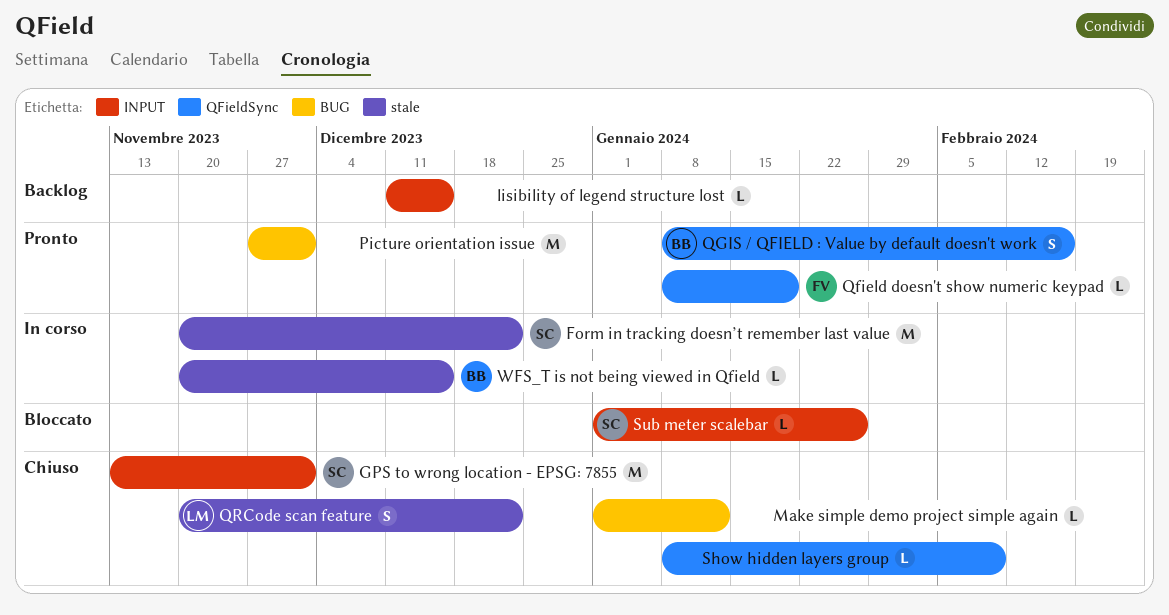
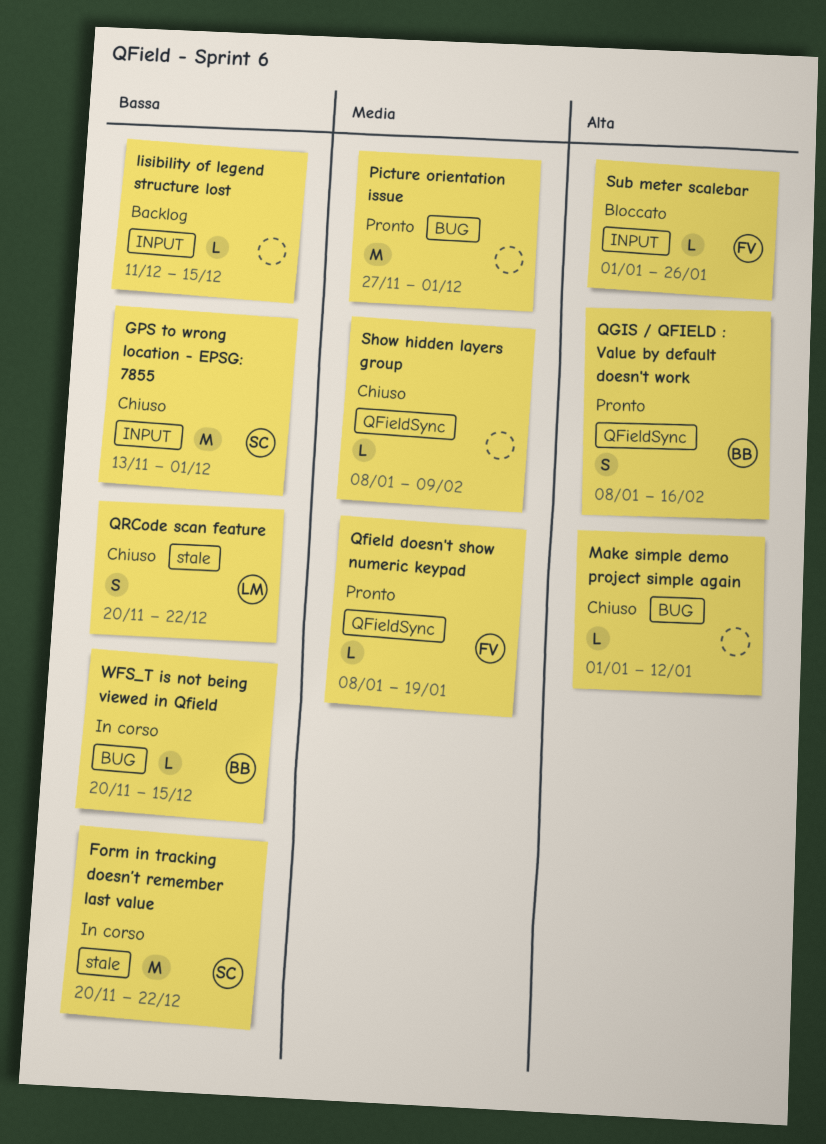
Sub meter scalebar, owner: SC -> FV
WFS_T is not being viewed in Qfield, label: stale -> BUG

